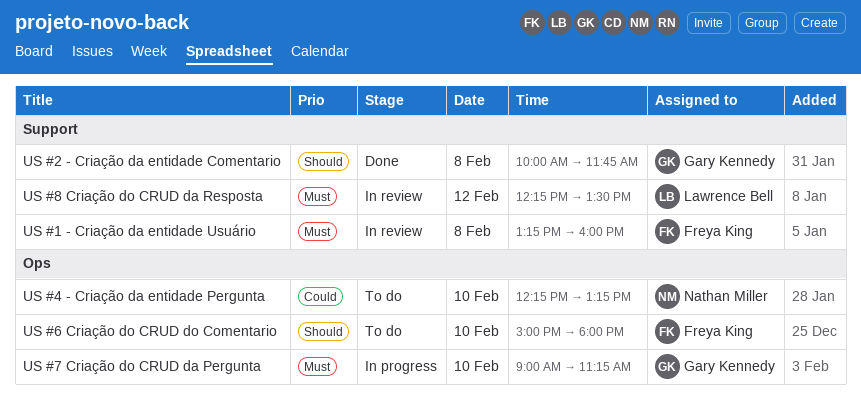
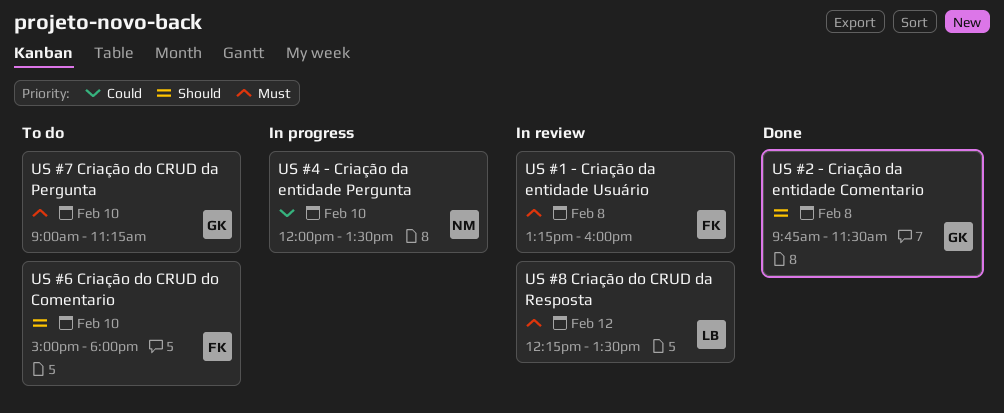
US #2 - Criação da entidade Comentario, begins: 10:00 -> 09:45
US #2 - Criação da entidade Comentario, ends: 11:45 -> 11:30
US #4 - Criação da entidade Pergunta, status: To do -> In progress
US #4 - Criação da entidade Pergunta, begins: 12:15 -> 12:00
US #4 - Criação da entidade Pergunta, ends: 13:15 -> 13:30
US #7 Criação do CRUD da Pergunta, status: In progress -> To do

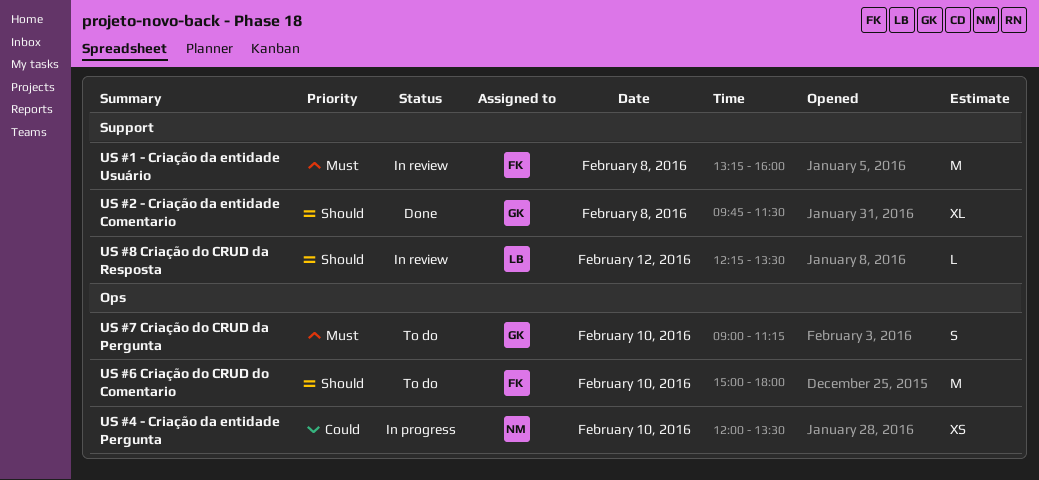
US #8 Criação do CRUD da Resposta, priority: Must -> Should

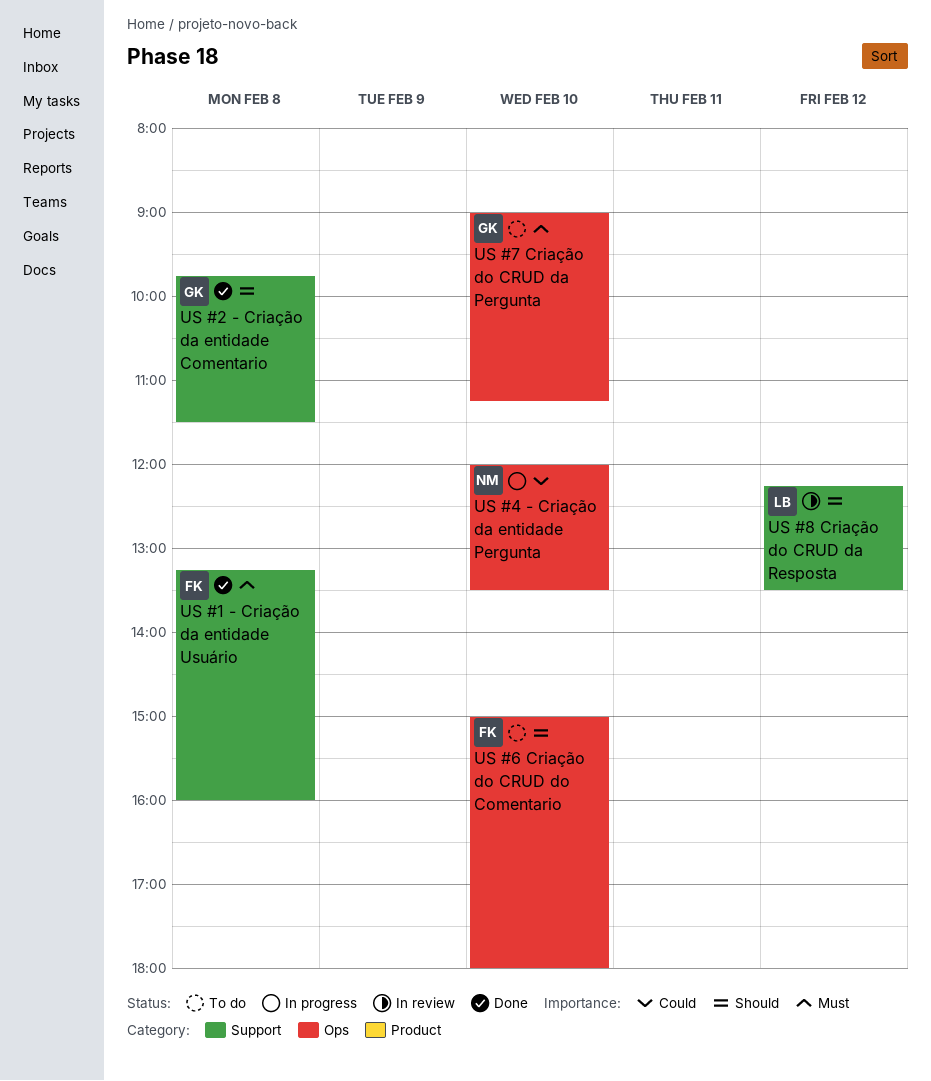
US #1 - Criação da entidade Usuário, status: In review -> Done

